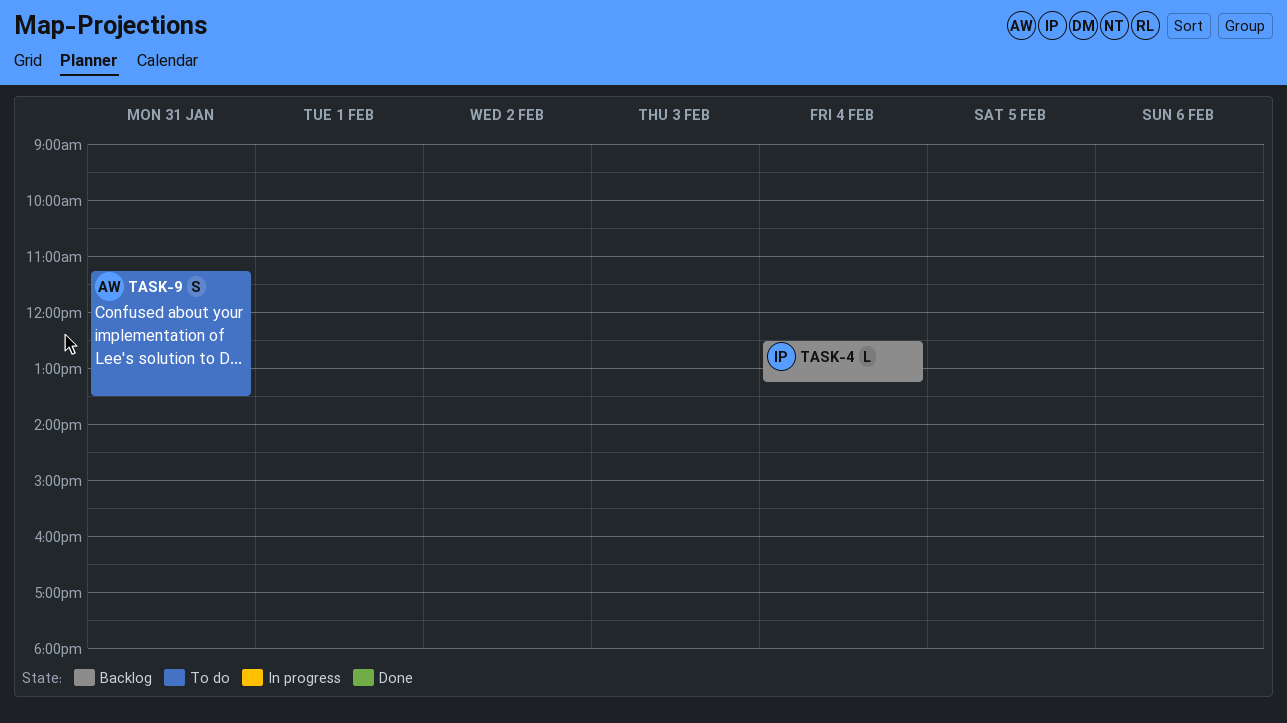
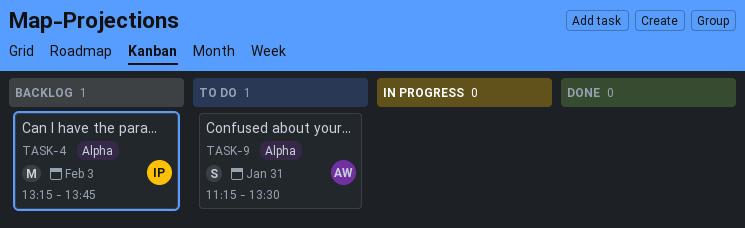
TASK-4, estimate: L -> M
TASK-4, day: Feb 4 -> Feb 3
TASK-4, begins: 12:30 -> 13:15
TASK-4, ends: 13:15 -> 13:45

